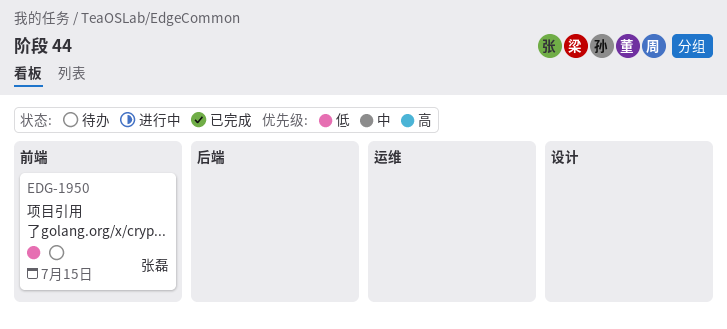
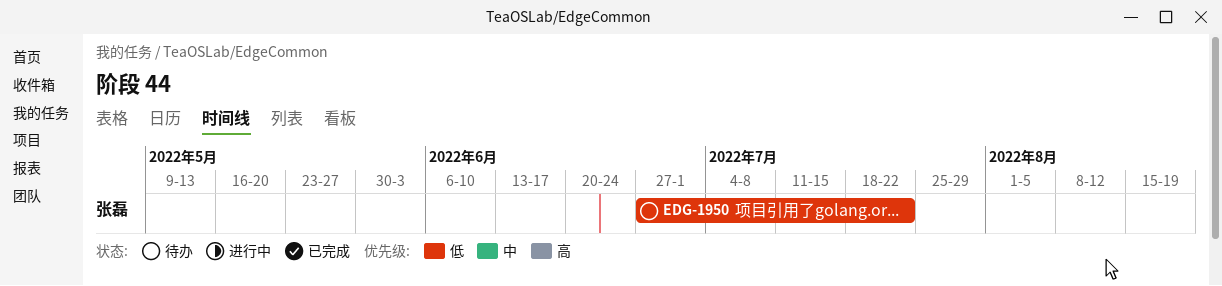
EDG-1950, due: Jul 15 -> Jul 22

